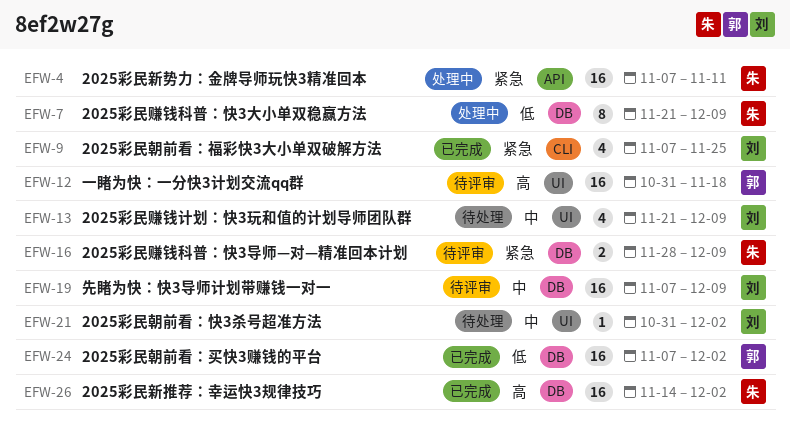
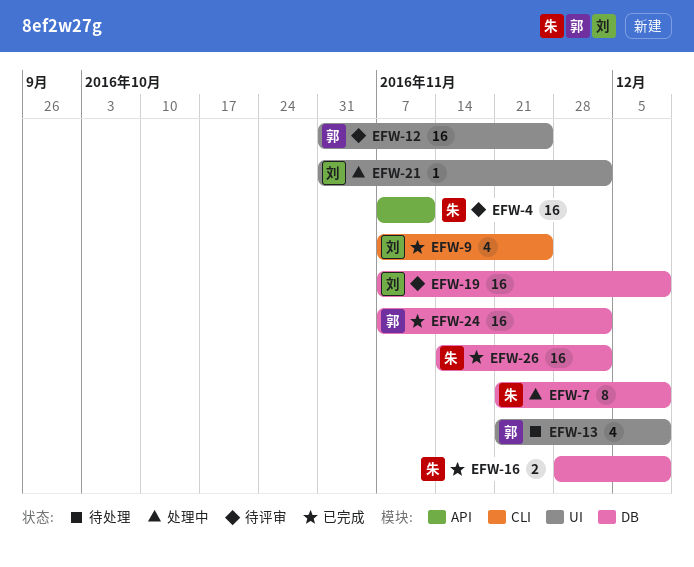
EFW-4, status: 处理中 -> 待评审
EFW-12, due: Nov 18 -> Nov 25
EFW-13, owner: 刘 -> 郭
EFW-16, status: 待评审 -> 已完成
EFW-21, status: 待处理 -> 处理中

